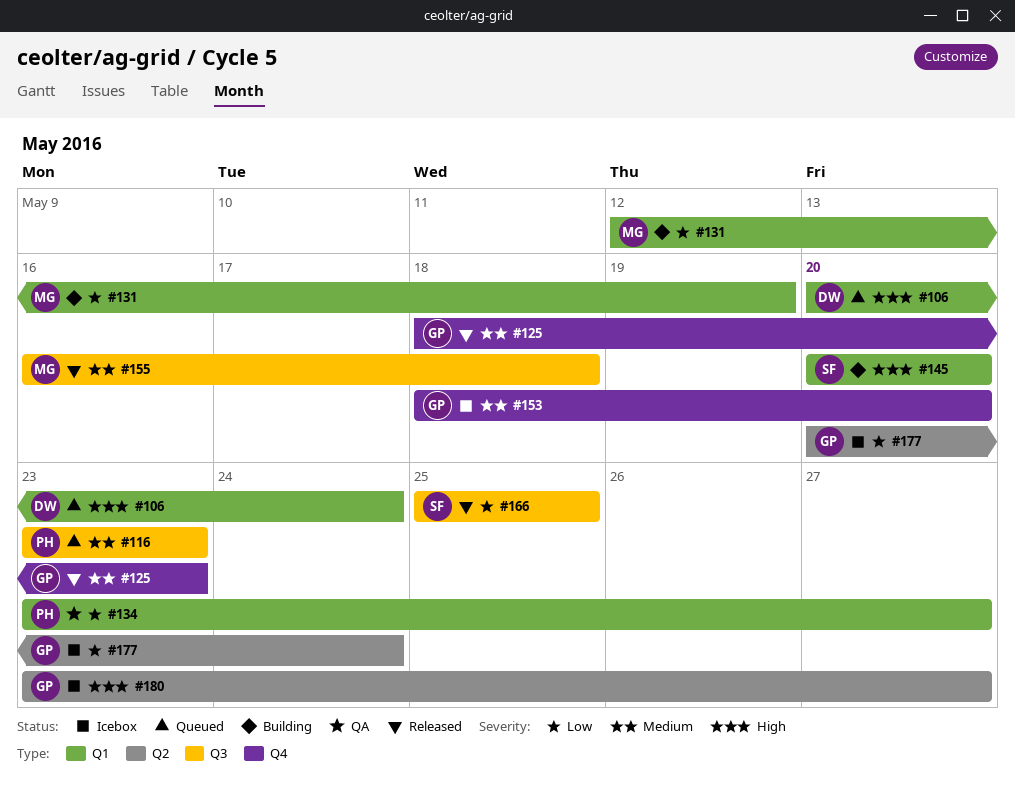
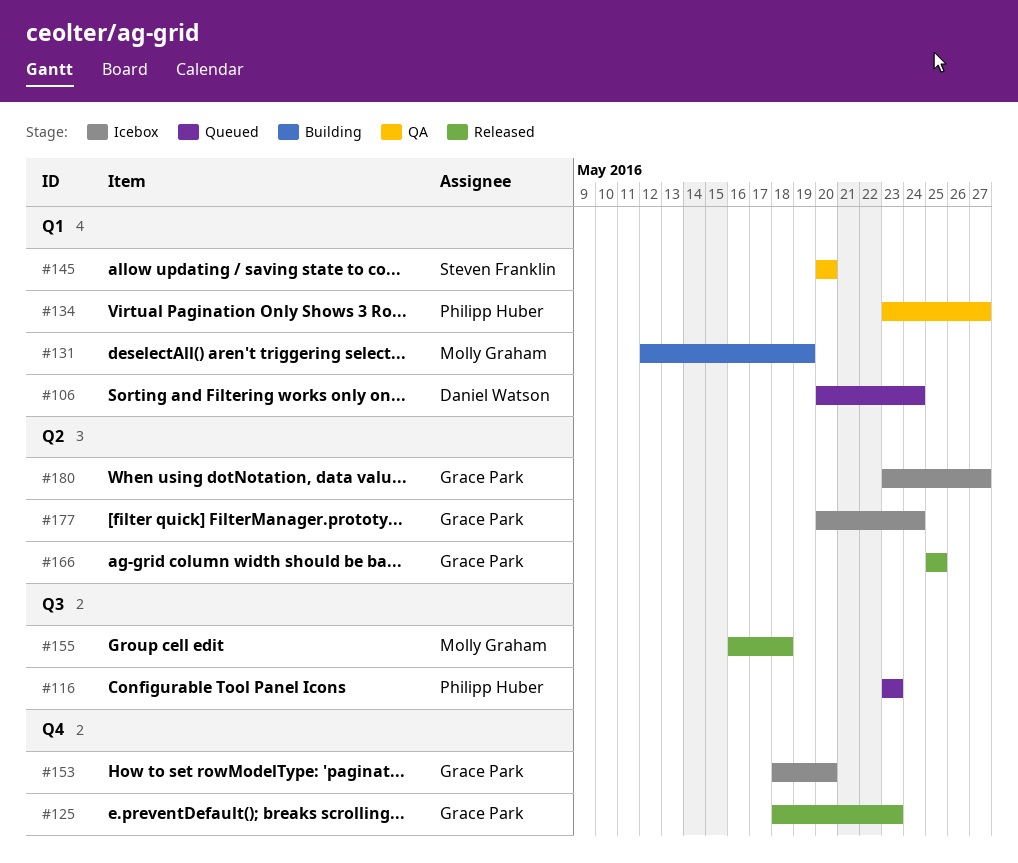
#145, status: Building -> QA
#166, owner: Steven Franklin -> Grace Park
#166, label: Q3 -> Q2

